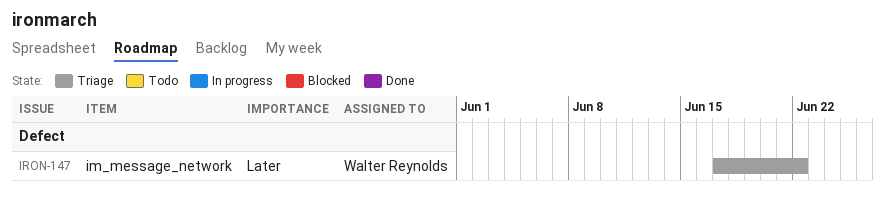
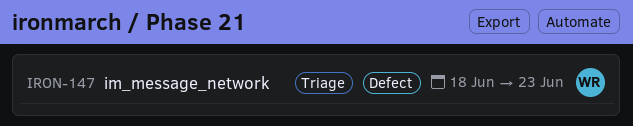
IRON-147, start: Jun 17 -> Jun 18
IRON-147, due: Jun 22 -> Jun 23

